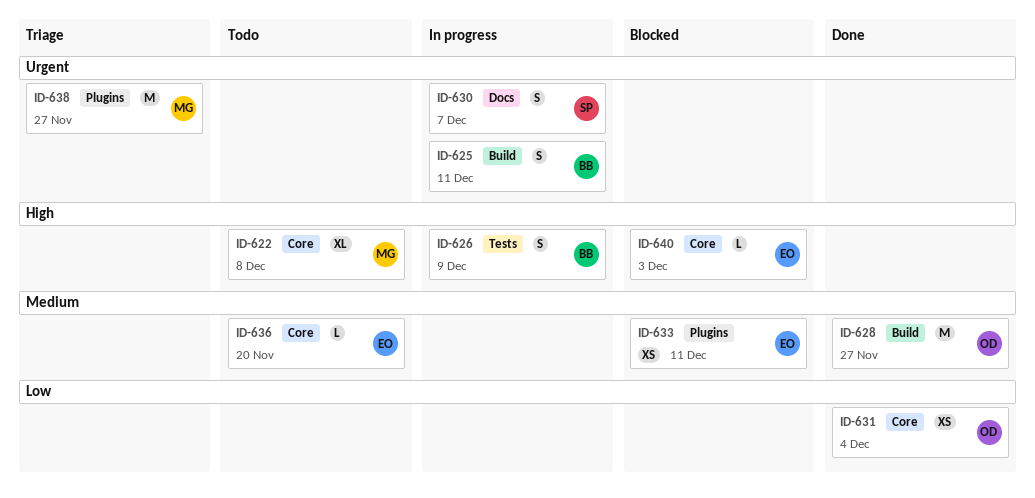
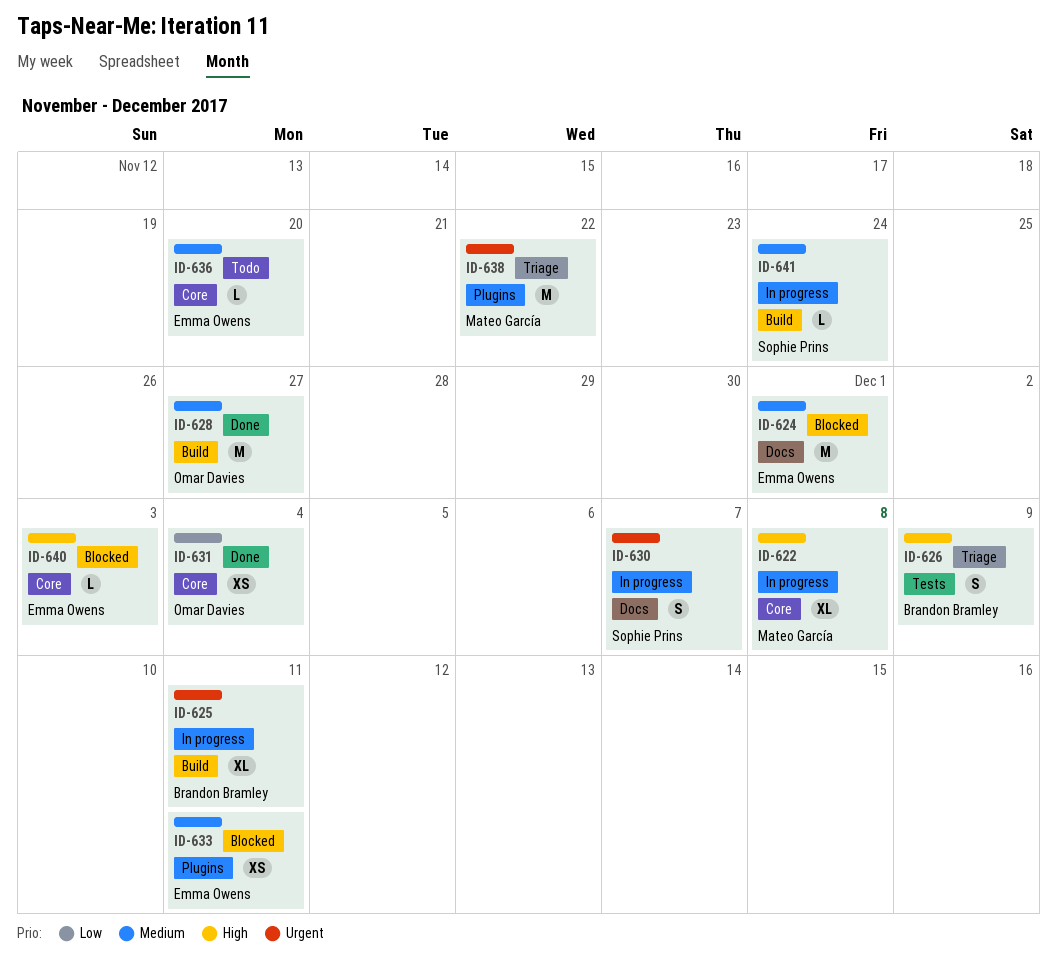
ID-622, status: Todo -> In progress
ID-624: none -> present
ID-625, estimate: S -> XL
ID-626, status: In progress -> Triage
ID-638, due: Nov 27 -> Nov 22
ID-641: none -> present

